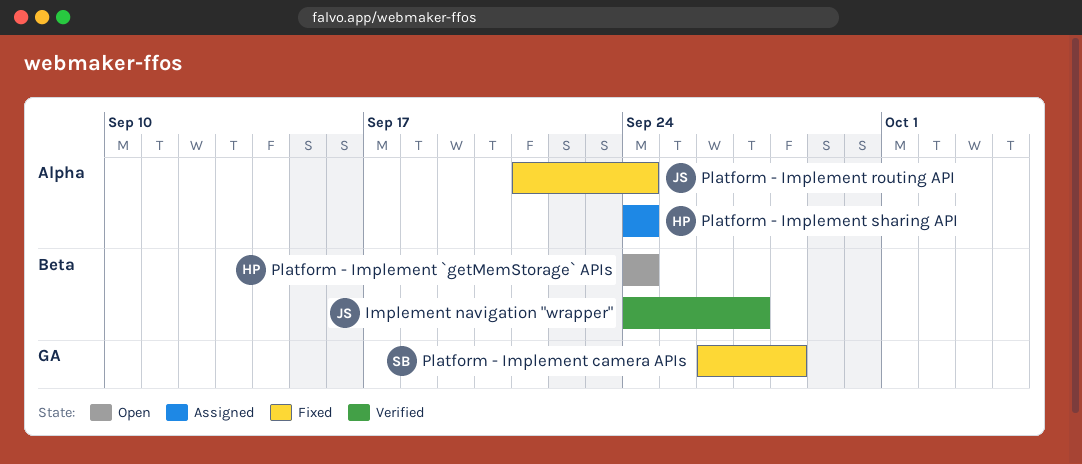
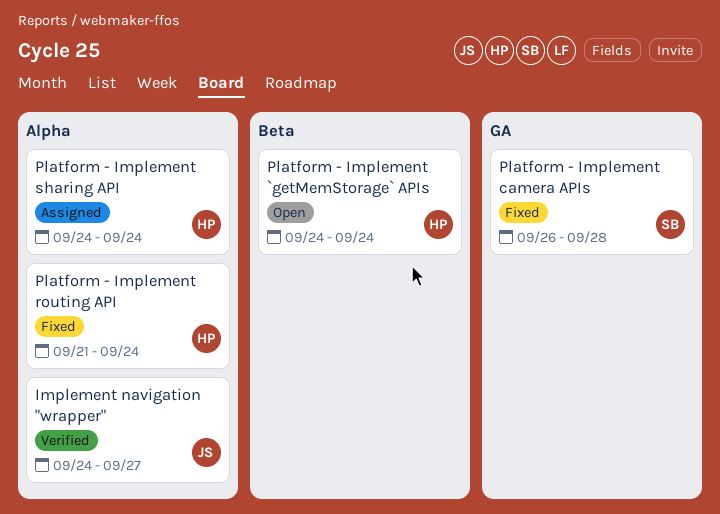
Implement navigation "wrapper", label: Beta -> Alpha
Platform - Implement routing API, owner: JS -> HP

